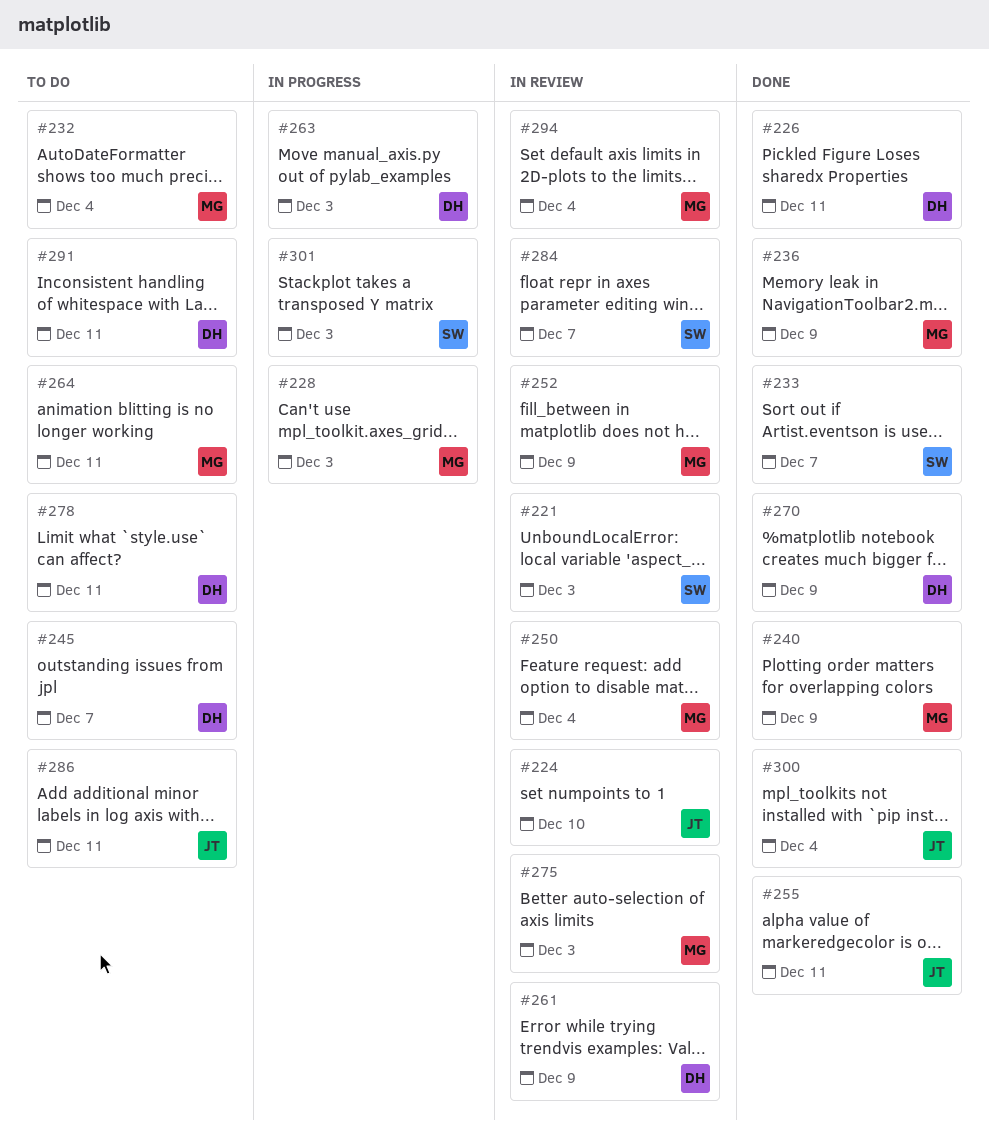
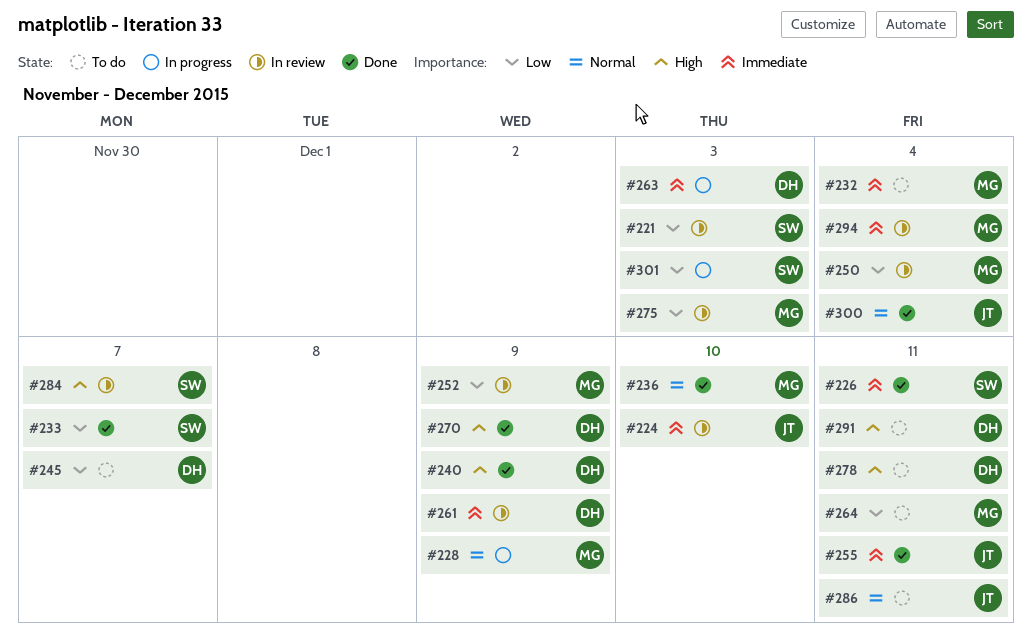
#226, owner: DH -> SW
#228, due: Dec 3 -> Dec 9
#236, due: Dec 9 -> Dec 10
#240, owner: MG -> DH

